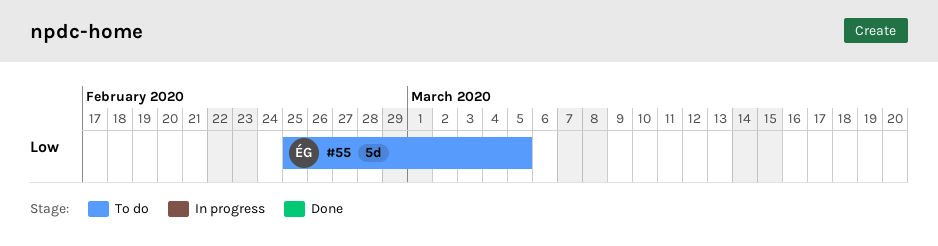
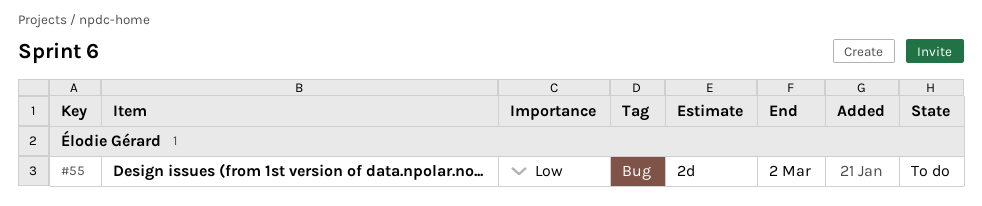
#55, estimate: 5d -> 2d
#55, due: Mar 5 -> Mar 2

